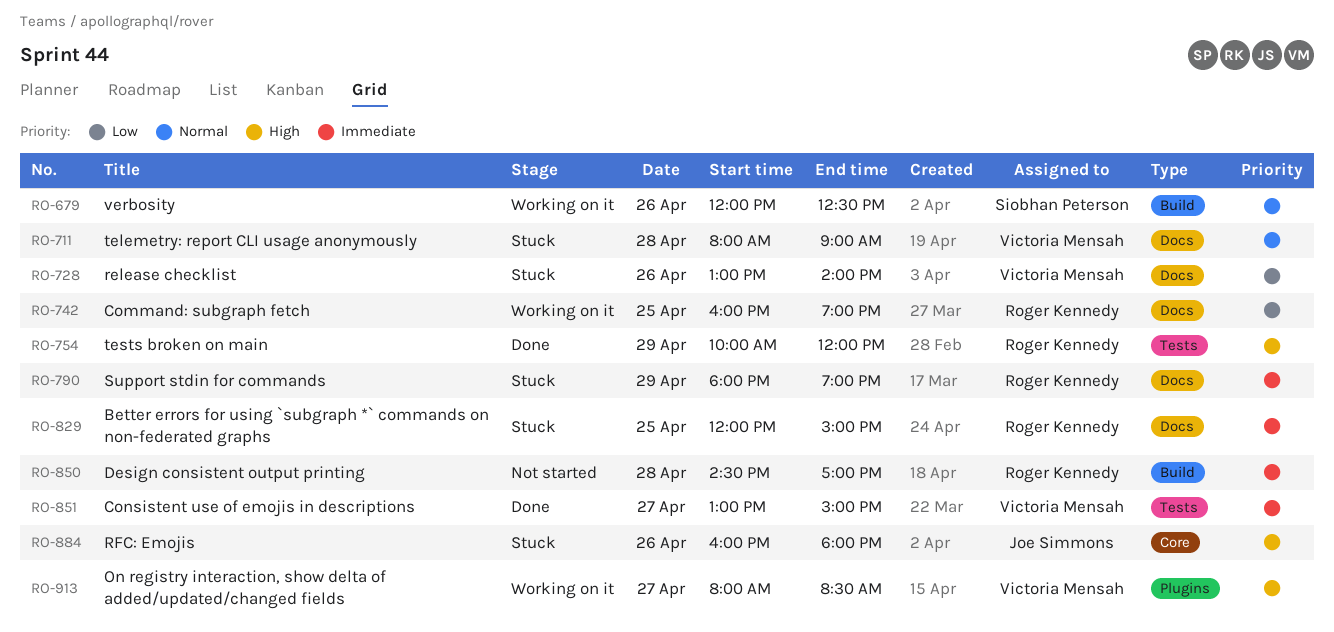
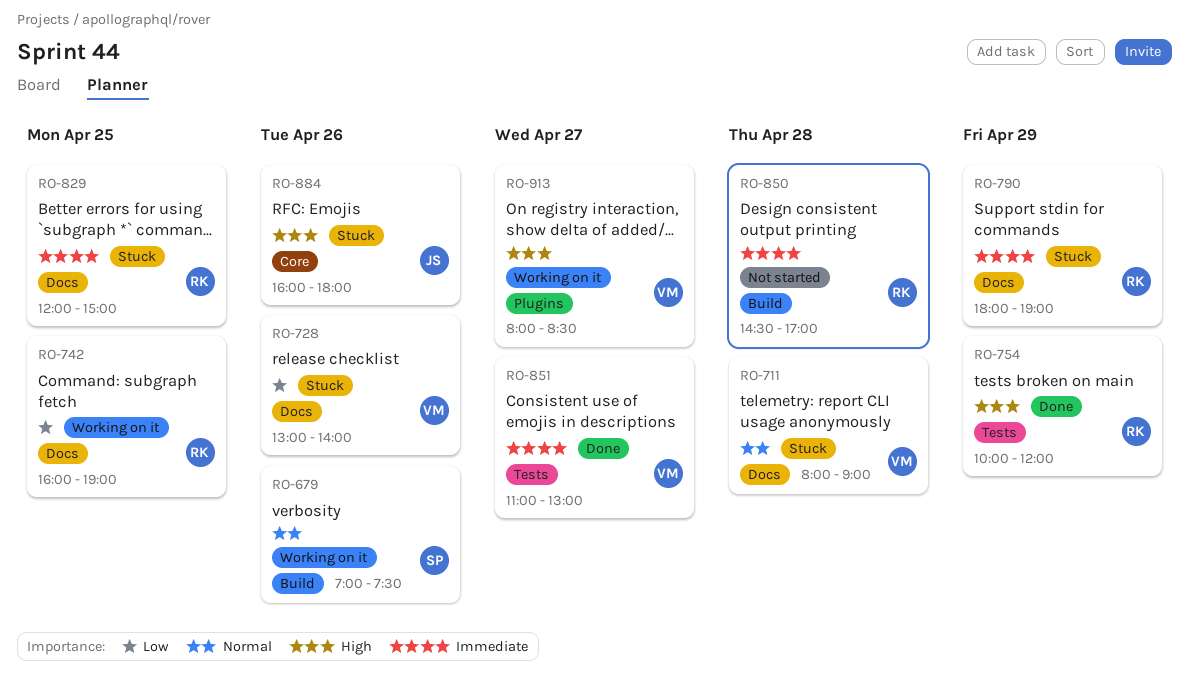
RO-679, begins: 12:00 -> 07:00
RO-679, ends: 12:30 -> 07:30
RO-851, begins: 13:00 -> 11:00
RO-851, ends: 15:00 -> 13:00

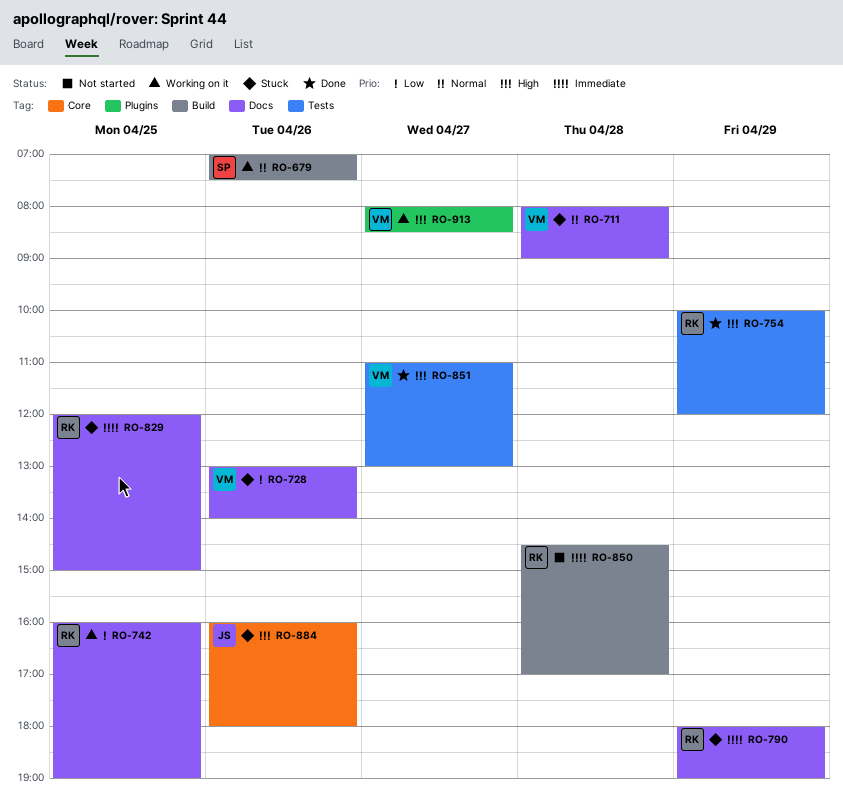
RO-851, priority: Immediate -> High

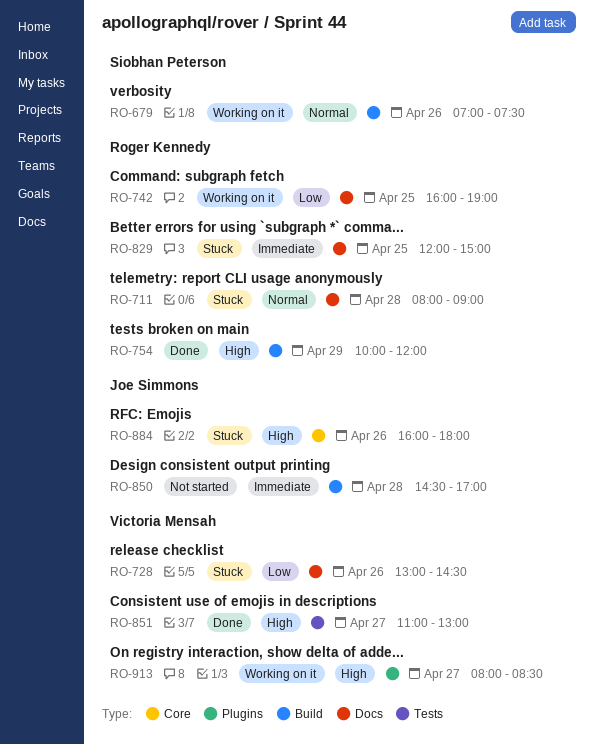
RO-711, owner: Victoria Mensah -> Roger Kennedy
RO-728, ends: 14:00 -> 14:30
RO-754, label: Tests -> Build
RO-790: present -> none
RO-850, owner: Roger Kennedy -> Joe Simmons

